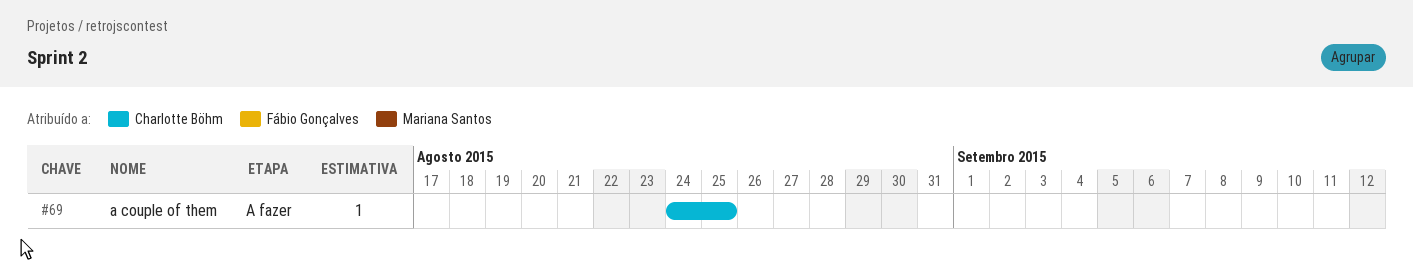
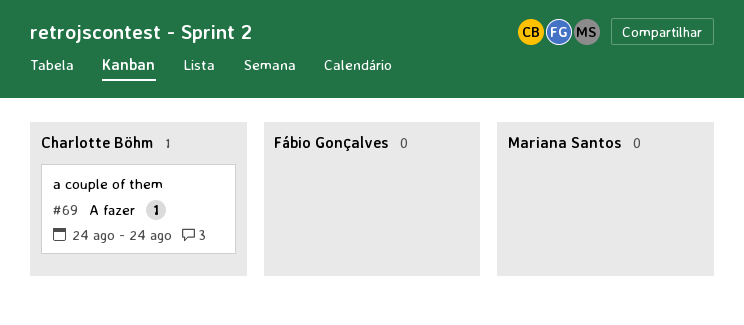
#69, due: Aug 25 -> Aug 24

